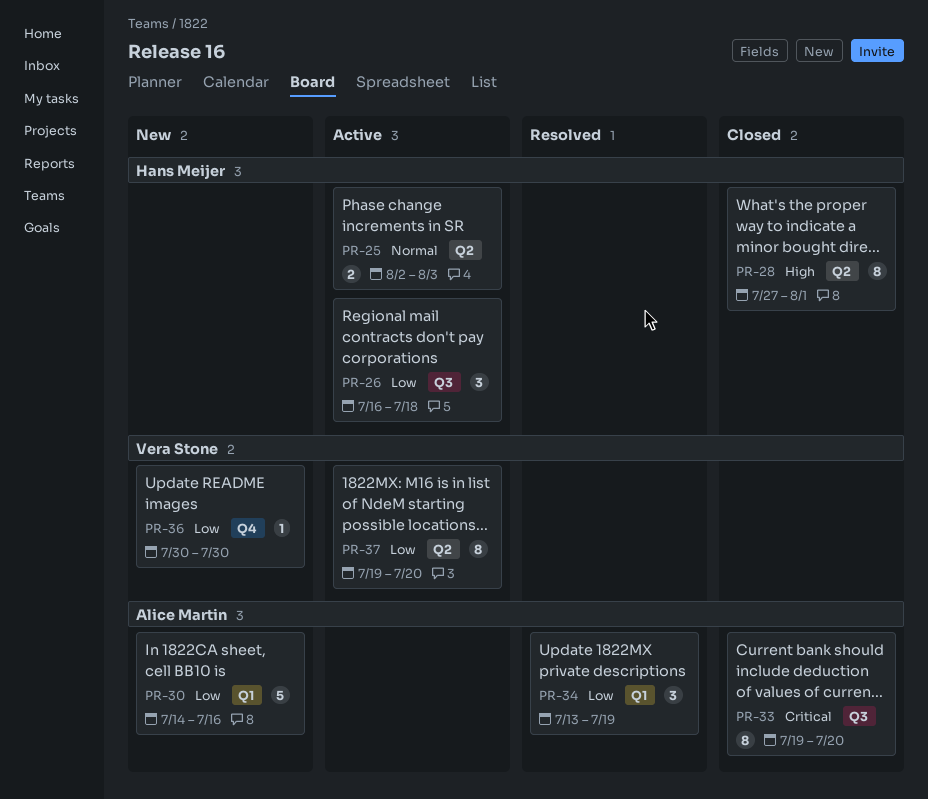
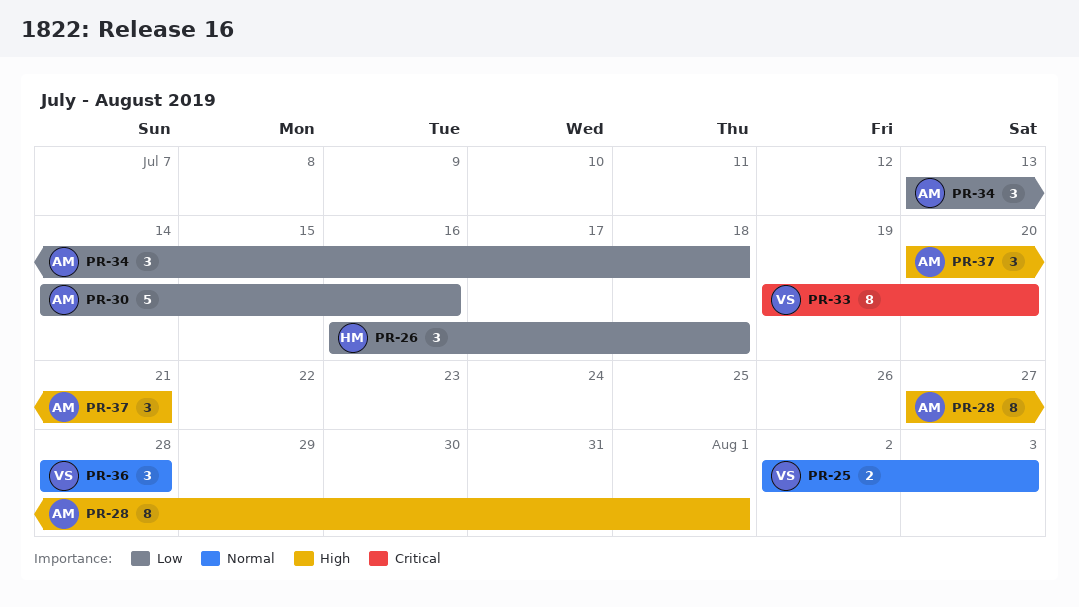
PR-25, owner: Hans Meijer -> Vera Stone
PR-28, owner: Hans Meijer -> Alice Martin
PR-33, owner: Alice Martin -> Vera Stone
PR-34, due: Jul 19 -> Jul 18
PR-36, priority: Low -> Normal
PR-36, estimate: 1 -> 3
PR-36, start: Jul 30 -> Jul 28
PR-36, due: Jul 30 -> Jul 28
PR-37, owner: Vera Stone -> Alice Martin
PR-37, priority: Low -> High
PR-37, estimate: 8 -> 3
PR-37, start: Jul 19 -> Jul 20
PR-37, due: Jul 20 -> Jul 21

